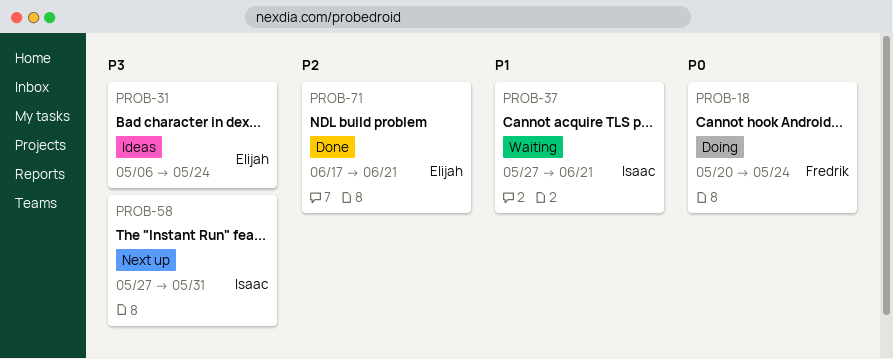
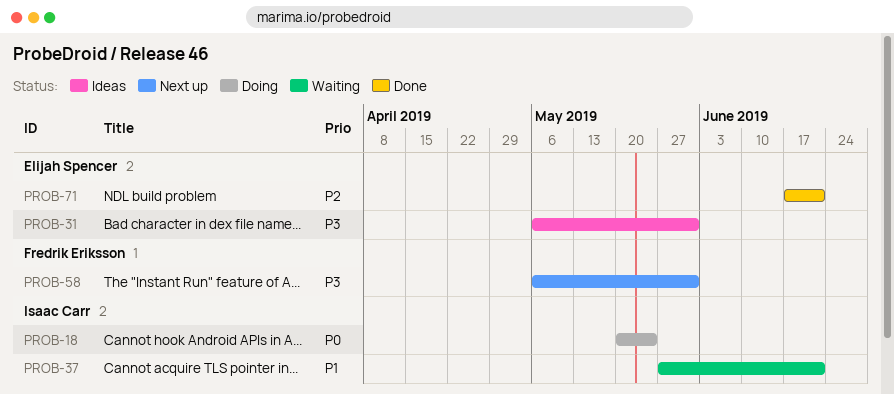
PROB-18, owner: Fredrik Eriksson -> Isaac Carr
PROB-31, due: May 24 -> May 31
PROB-58, owner: Isaac Carr -> Fredrik Eriksson
PROB-58, start: May 27 -> May 6

